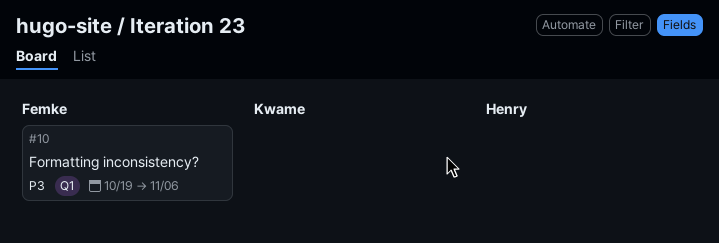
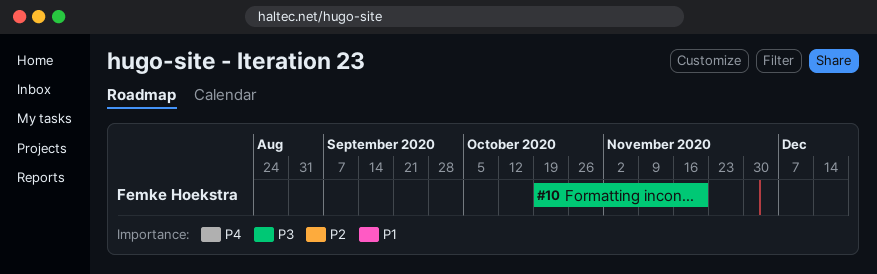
#10, due: Nov 6 -> Nov 20

